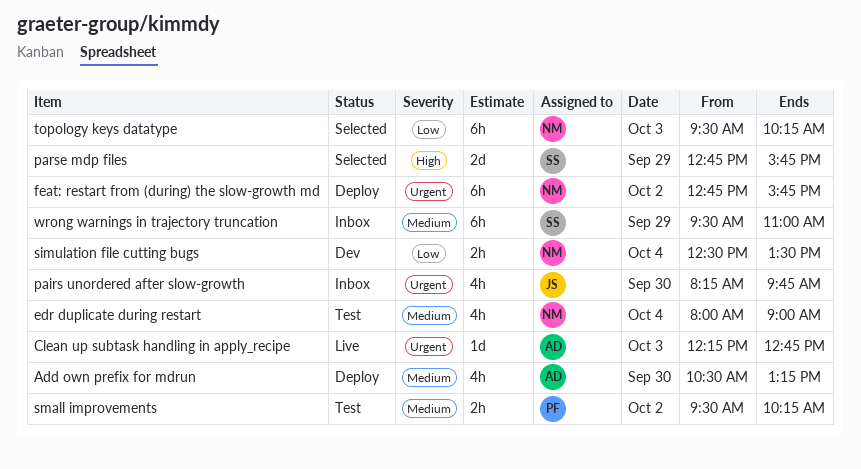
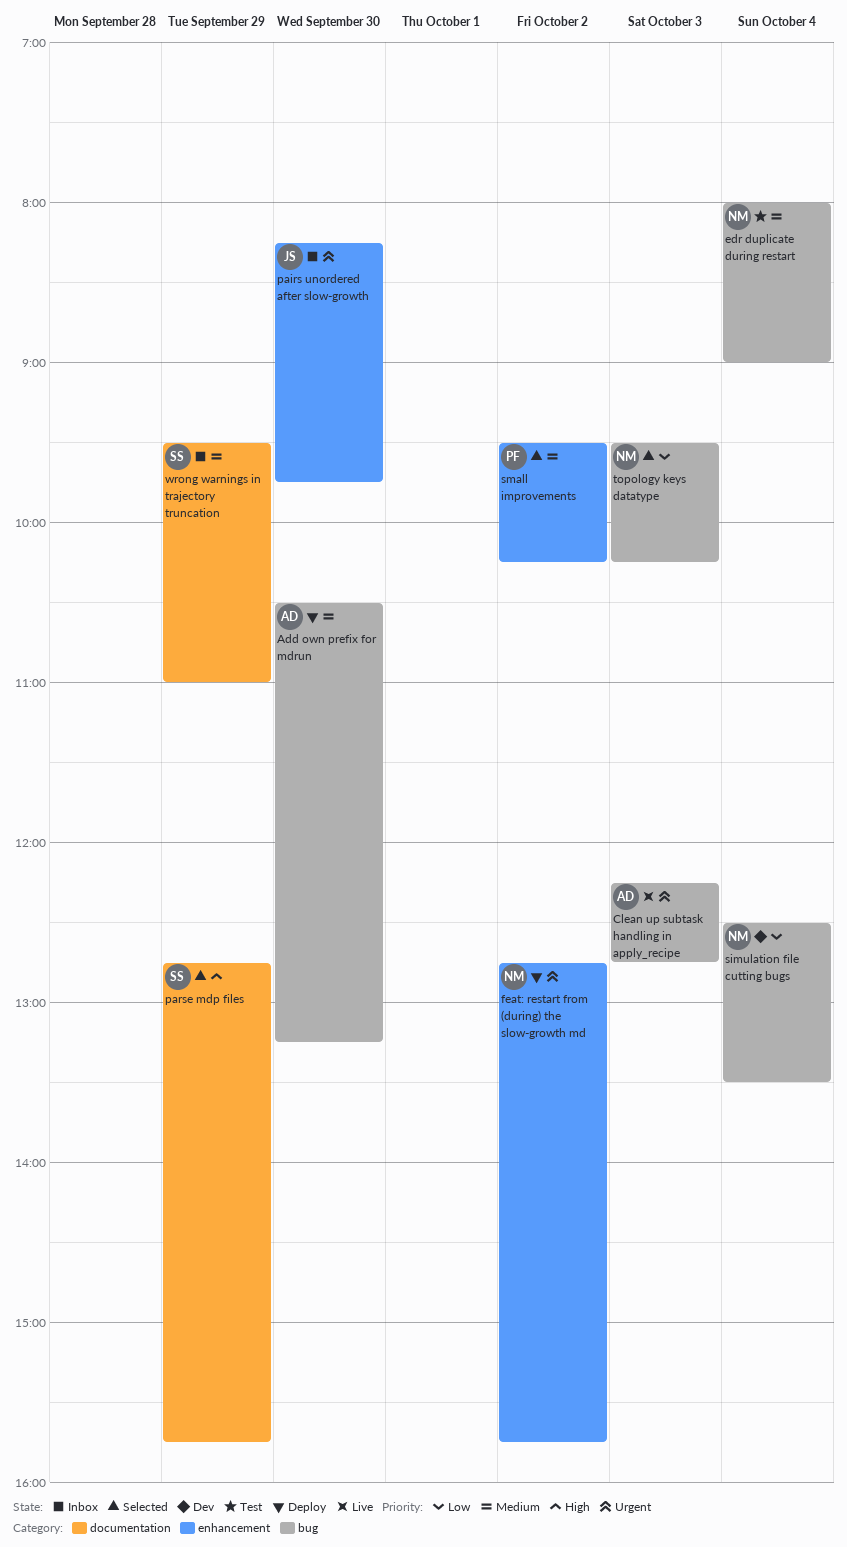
small improvements, status: Test -> Selected

